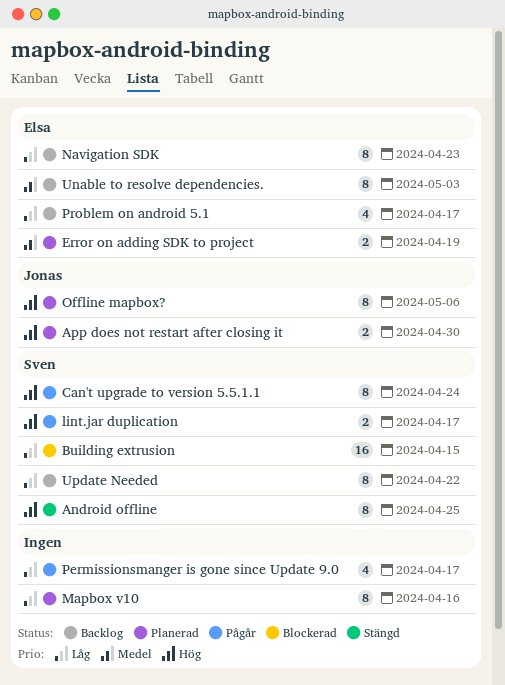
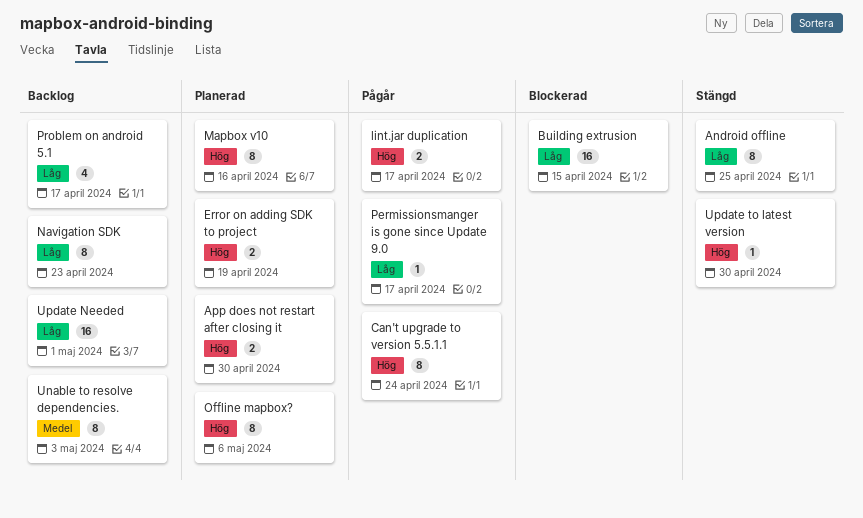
Android offline, priority: Hög -> Låg
Error on adding SDK to project, priority: Medel -> Hög
Mapbox v10, priority: Låg -> Hög
Permissionsmanger is gone since Update 9.0, estimate: 4 -> 1
Update Needed, estimate: 8 -> 16
Update Needed, due: Apr 22 -> May 1
Update to latest version: none -> present

